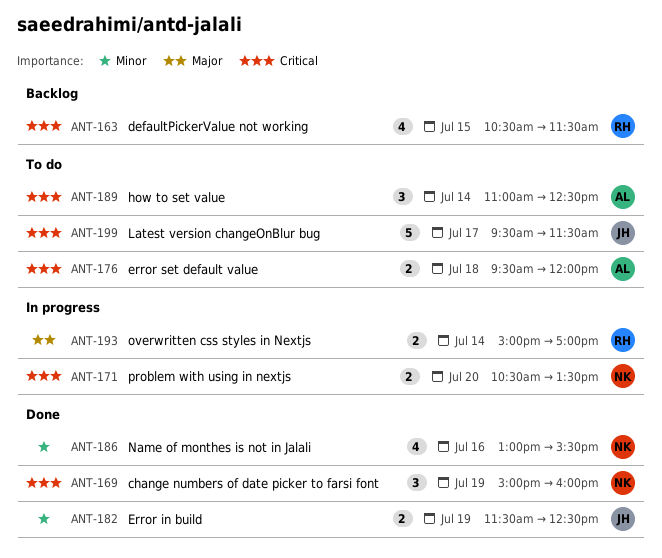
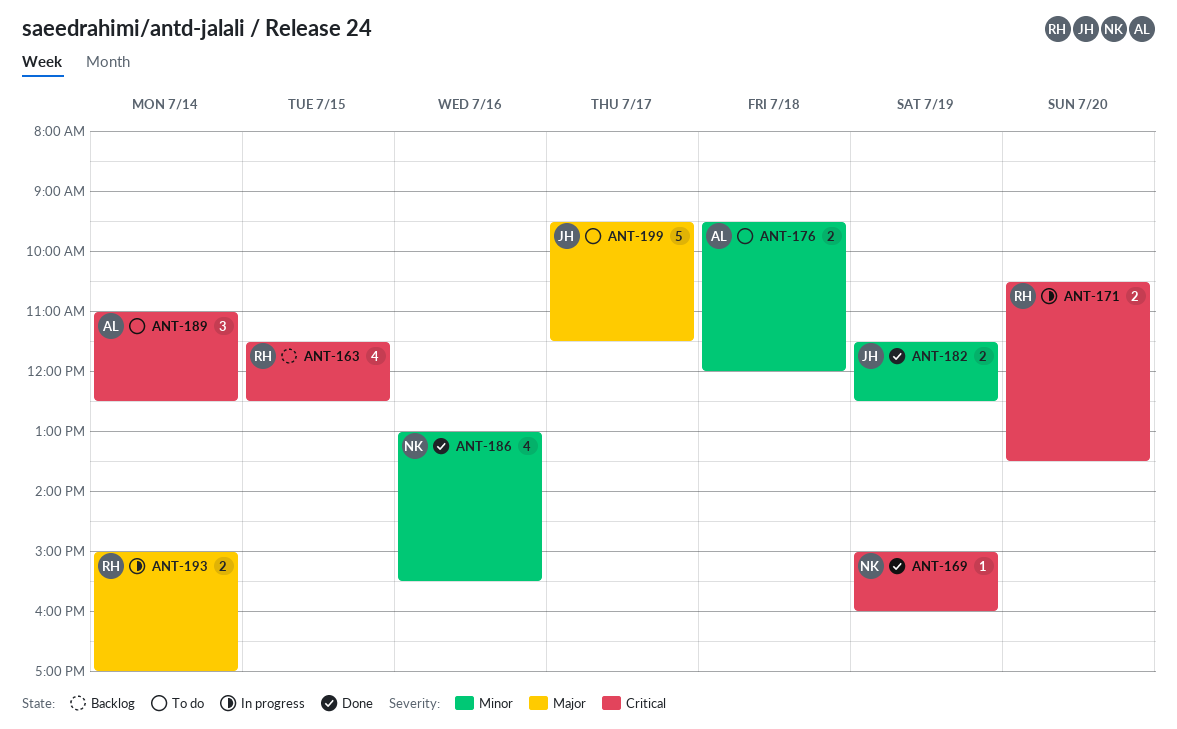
ANT-163, begins: 10:30 -> 11:30
ANT-163, ends: 11:30 -> 12:30
ANT-169, estimate: 3 -> 1
ANT-171, owner: NK -> RH
ANT-176, priority: Critical -> Minor
ANT-199, priority: Critical -> Major

